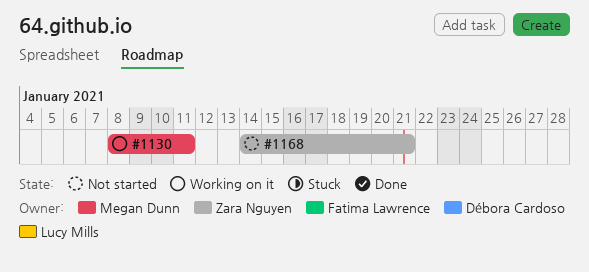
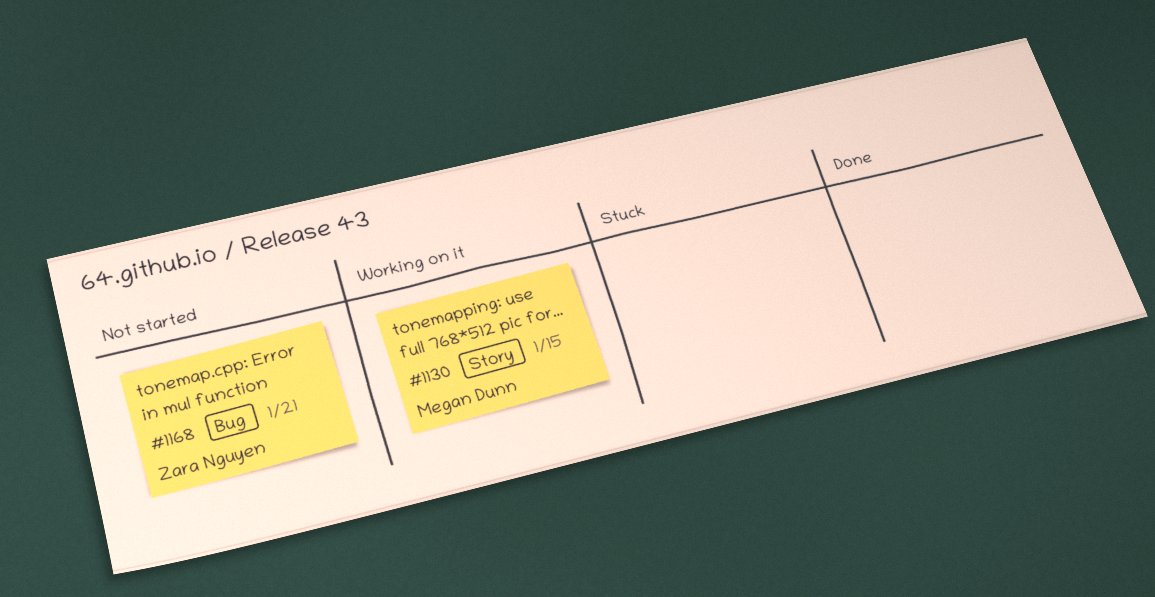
#1130, due: Jan 11 -> Jan 15

